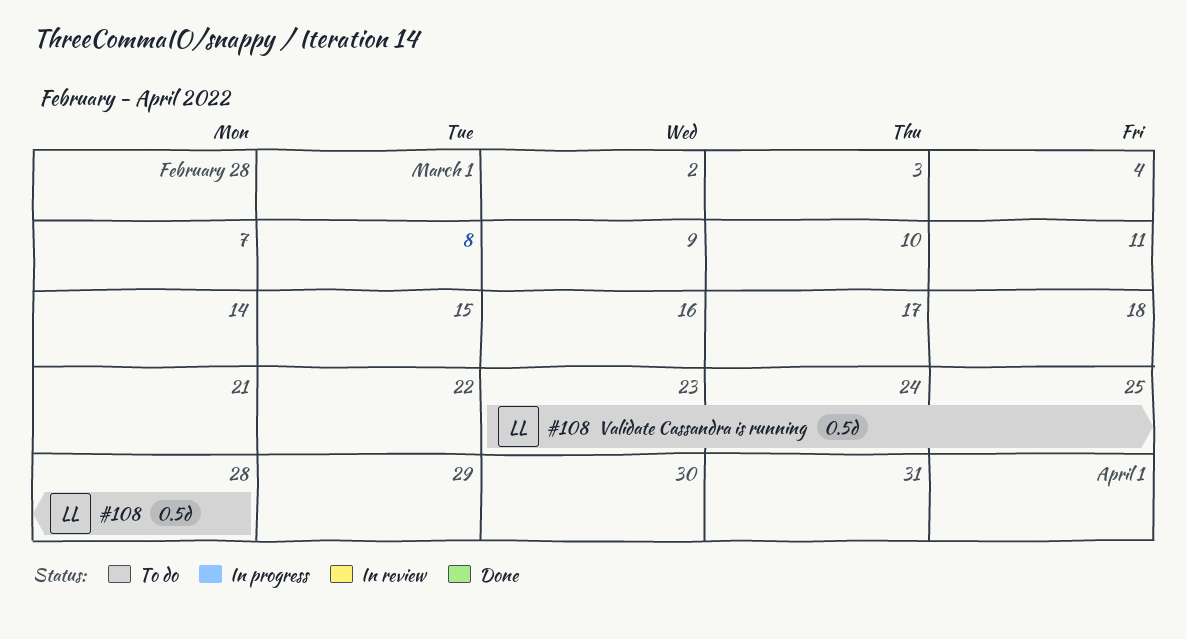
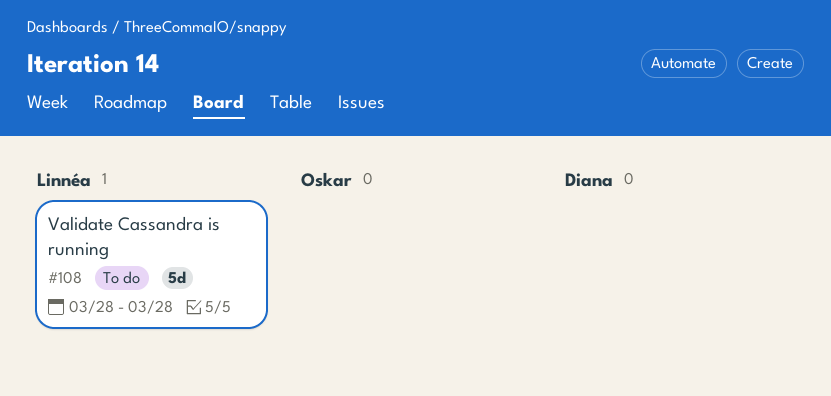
#108, estimate: 0.5d -> 5d
#108, start: Mar 23 -> Mar 28

